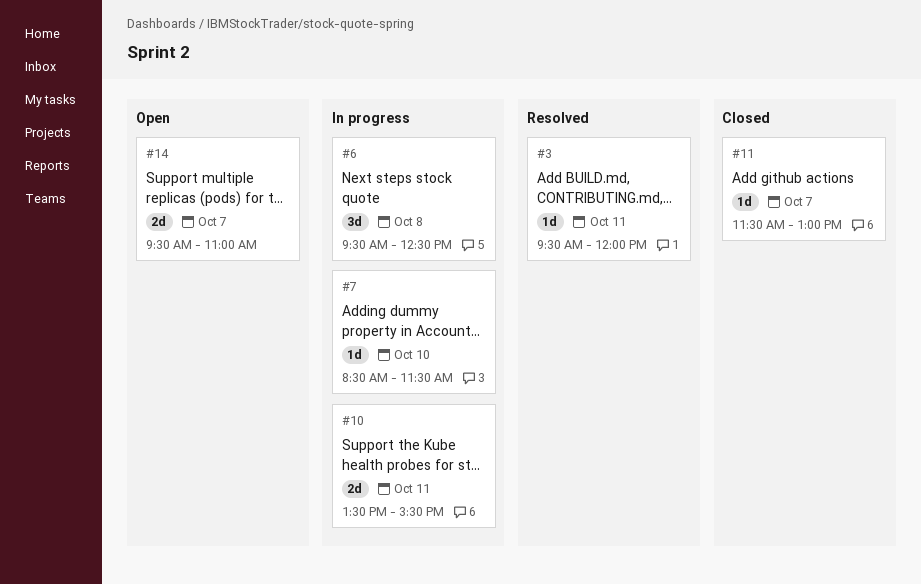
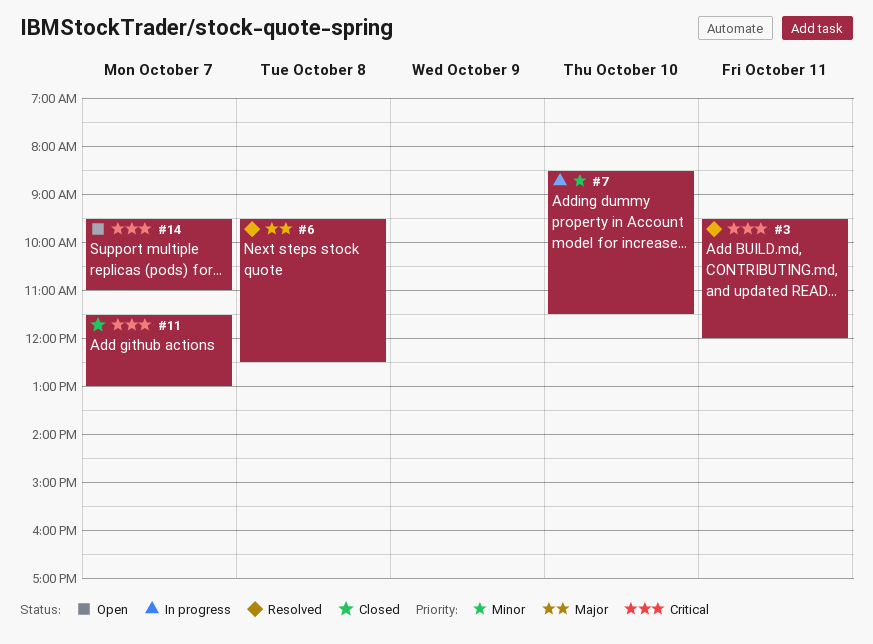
#6, status: In progress -> Resolved
#10: present -> none

